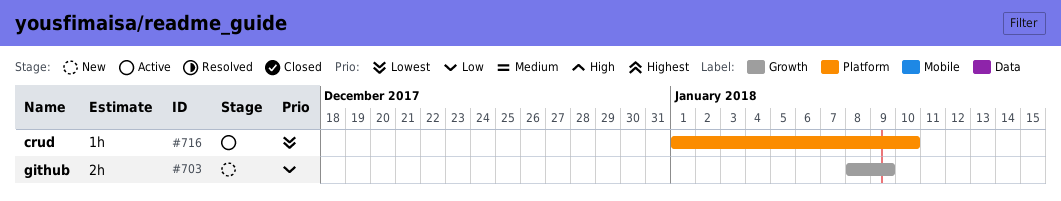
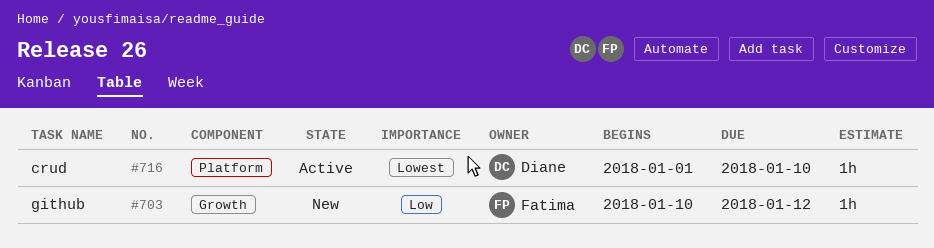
#703, estimate: 2h -> 1h
#703, start: Jan 8 -> Jan 10
#703, due: Jan 9 -> Jan 12

